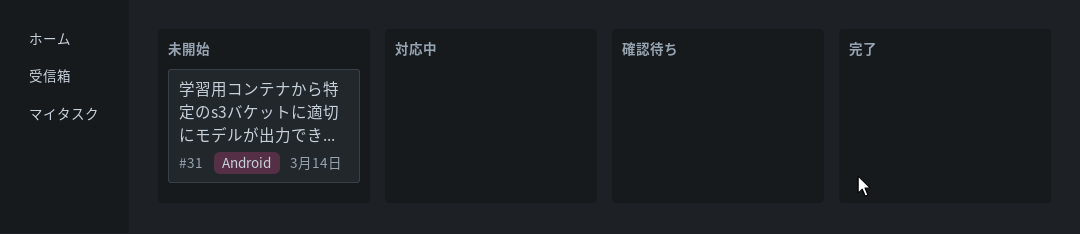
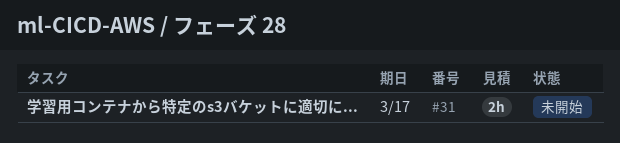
#31, due: Mar 14 -> Mar 17

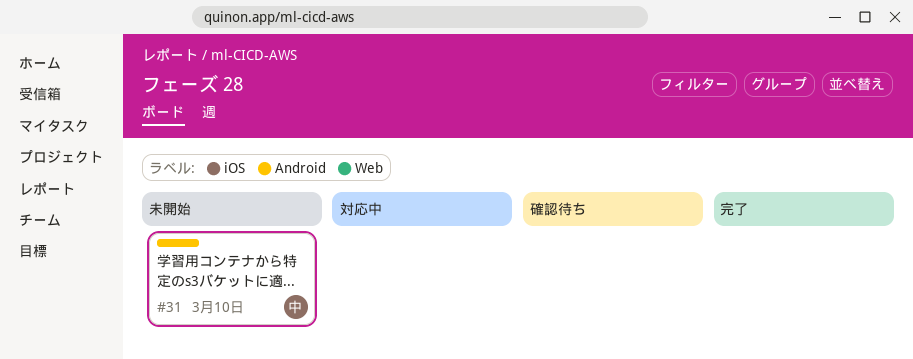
#31, due: Mar 17 -> Mar 10

